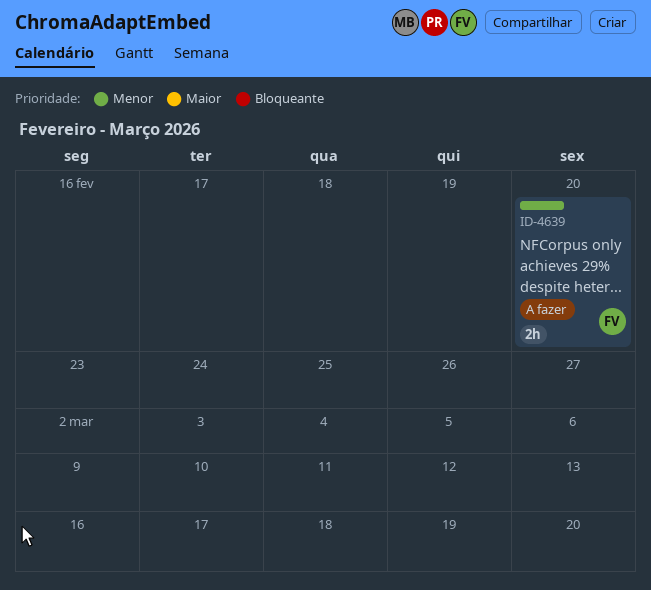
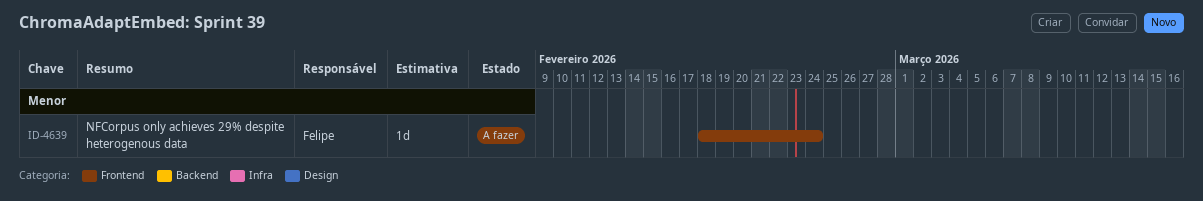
ID-4639, estimate: 2h -> 1d
ID-4639, due: Feb 20 -> Feb 24

